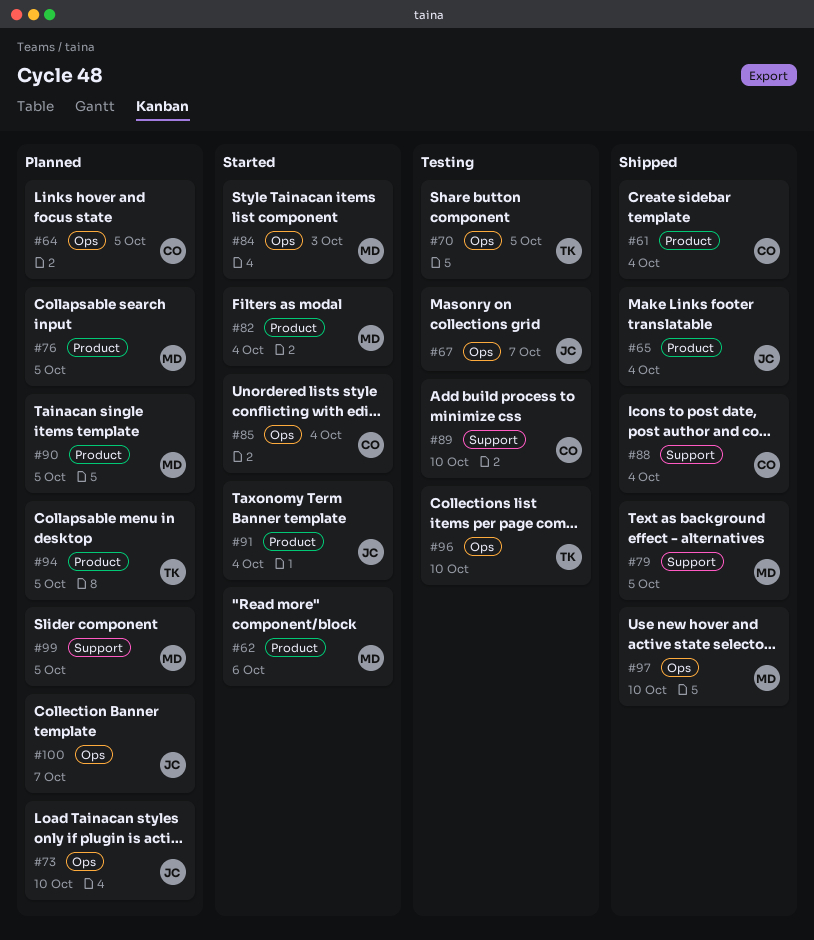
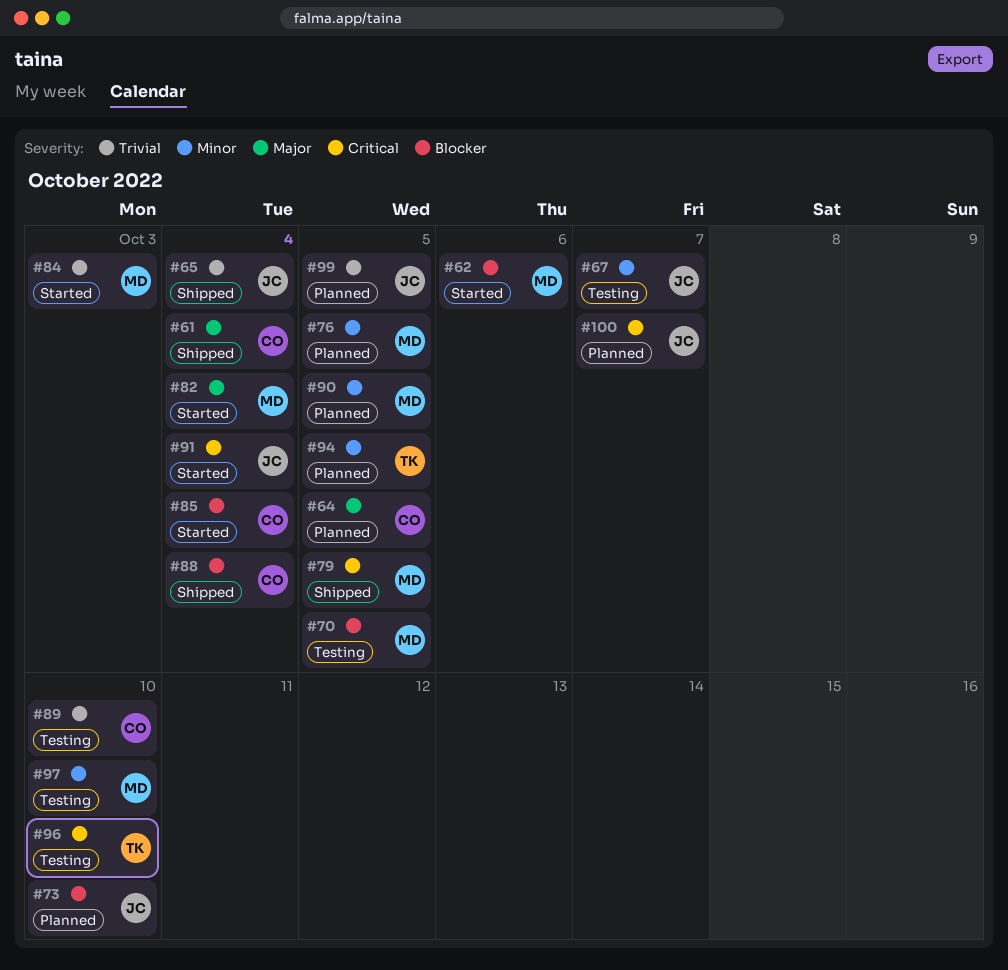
#70, owner: TK -> MD
#97, status: Shipped -> Testing
#99, owner: MD -> JC

